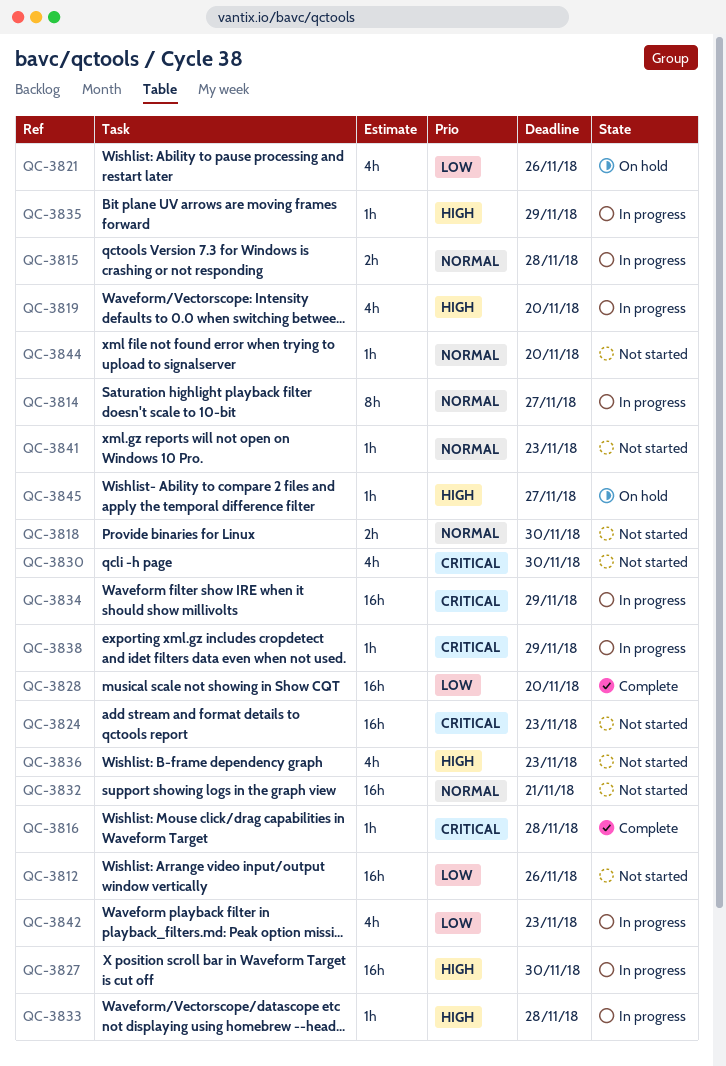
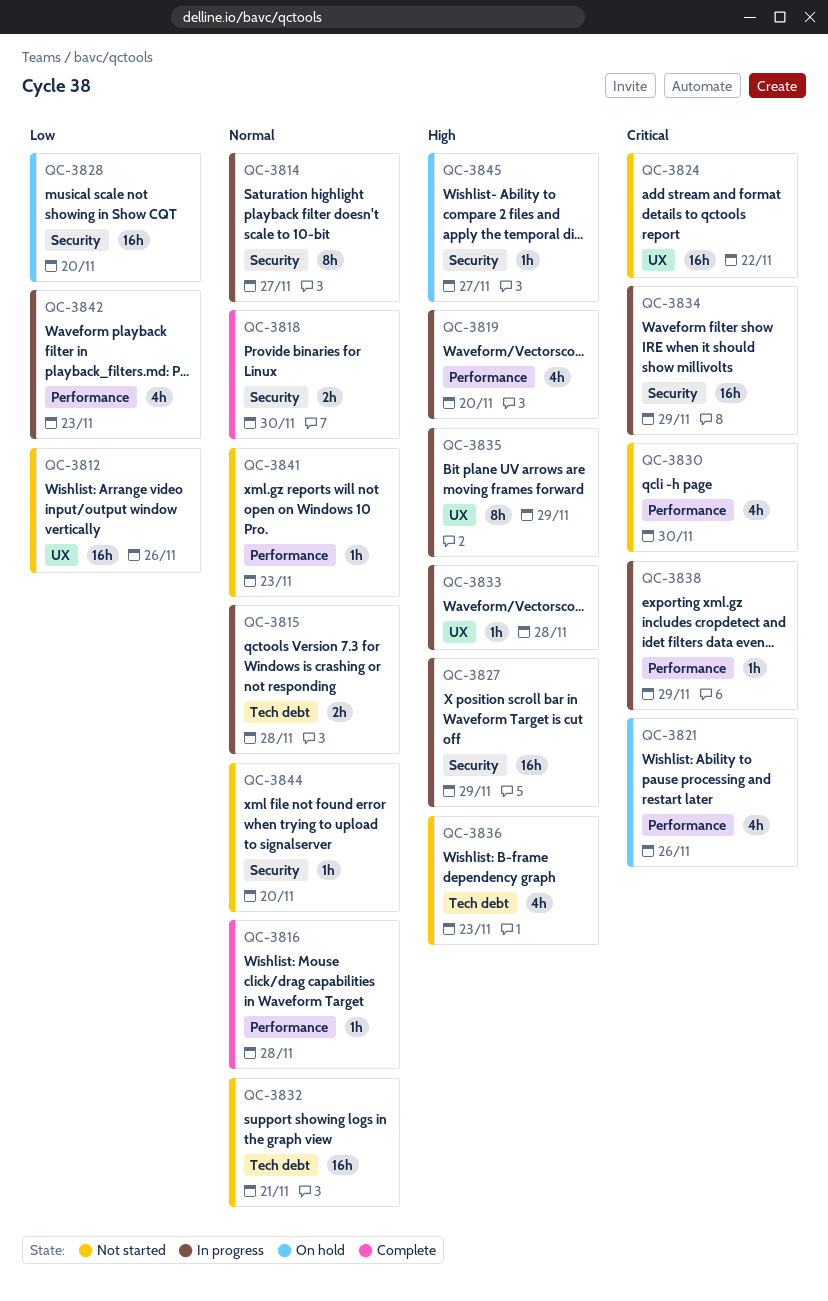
QC-3816, priority: Critical -> Normal
QC-3818, status: Not started -> Complete
QC-3821, priority: Low -> Critical
QC-3824, due: Nov 23 -> Nov 22
QC-3827, due: Nov 30 -> Nov 29
QC-3828, status: Complete -> On hold
QC-3835, estimate: 1h -> 8h

